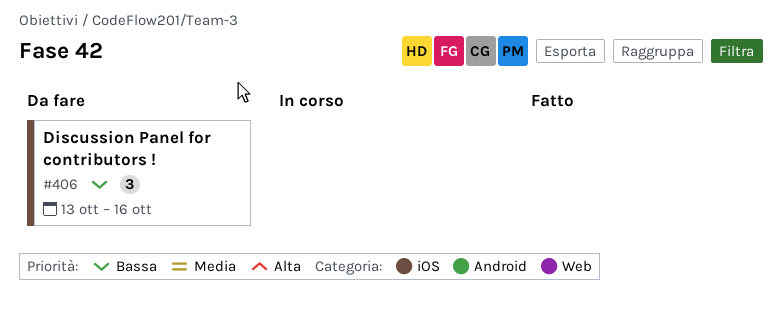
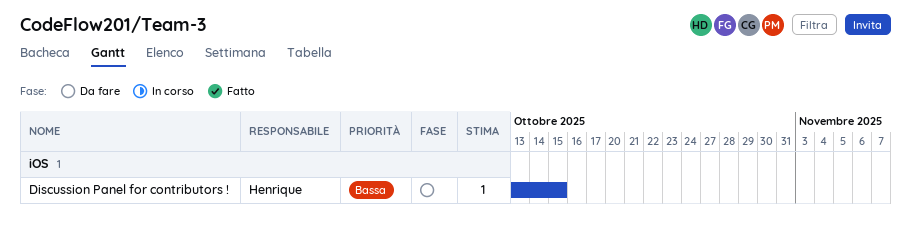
Discussion Panel for contributors !, estimate: 3 -> 1
Discussion Panel for contributors !, due: Oct 16 -> Oct 15

